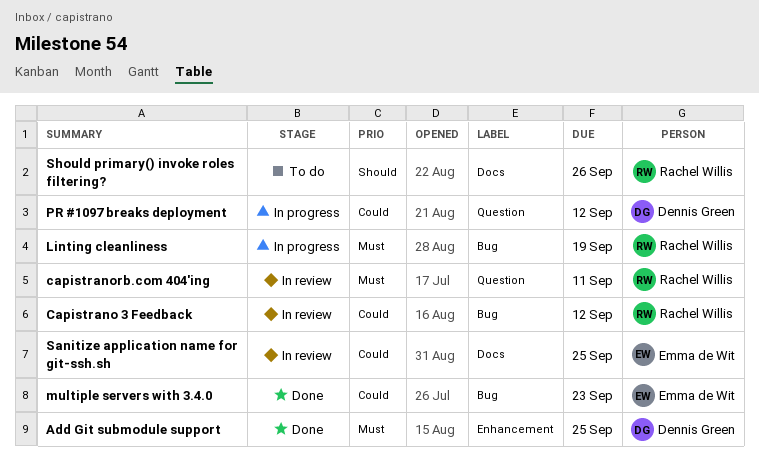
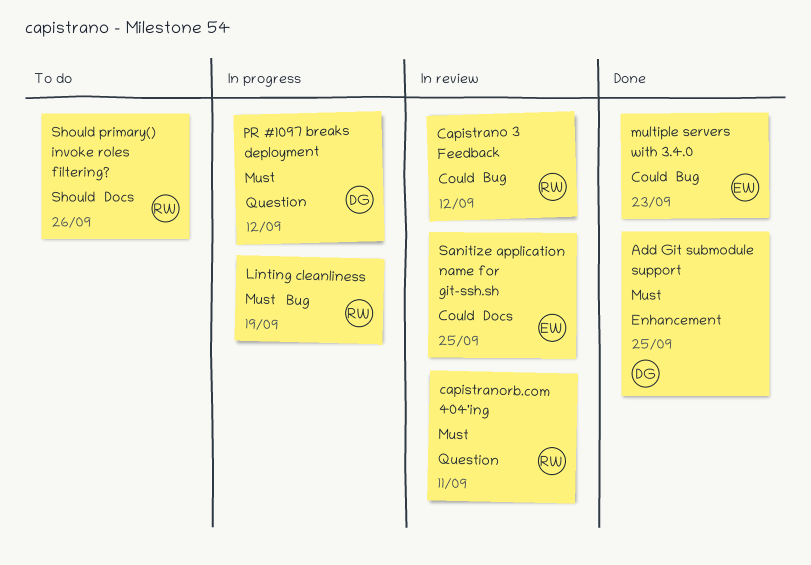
PR #1097 breaks deployment, priority: Could -> Must

